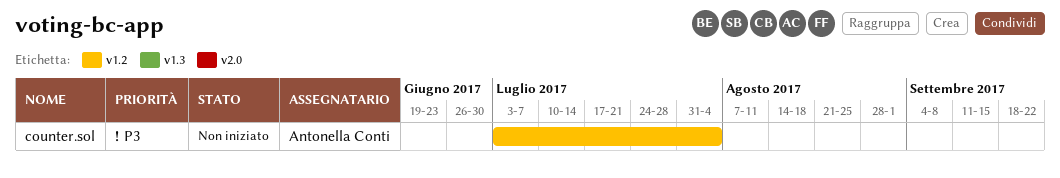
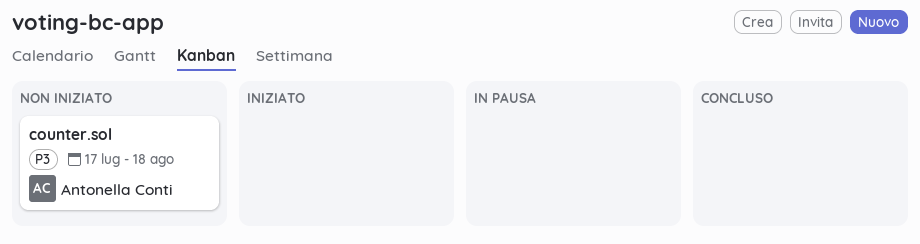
counter.sol, start: Jul 3 -> Jul 17
counter.sol, due: Aug 4 -> Aug 18

